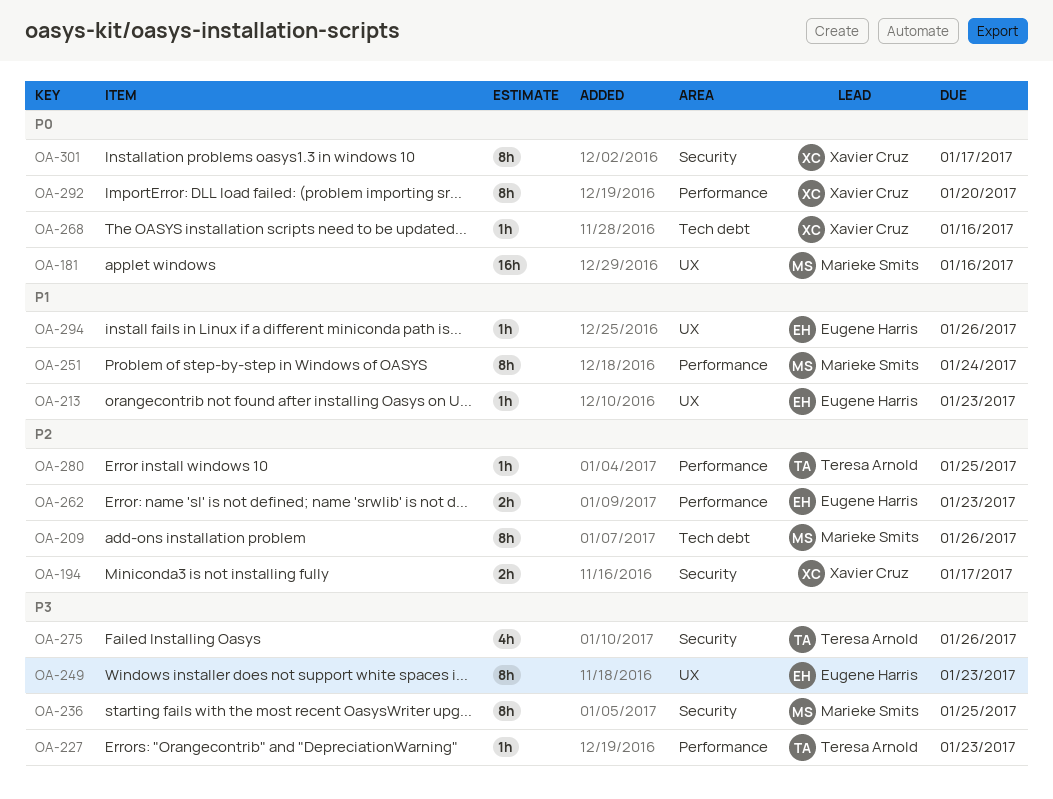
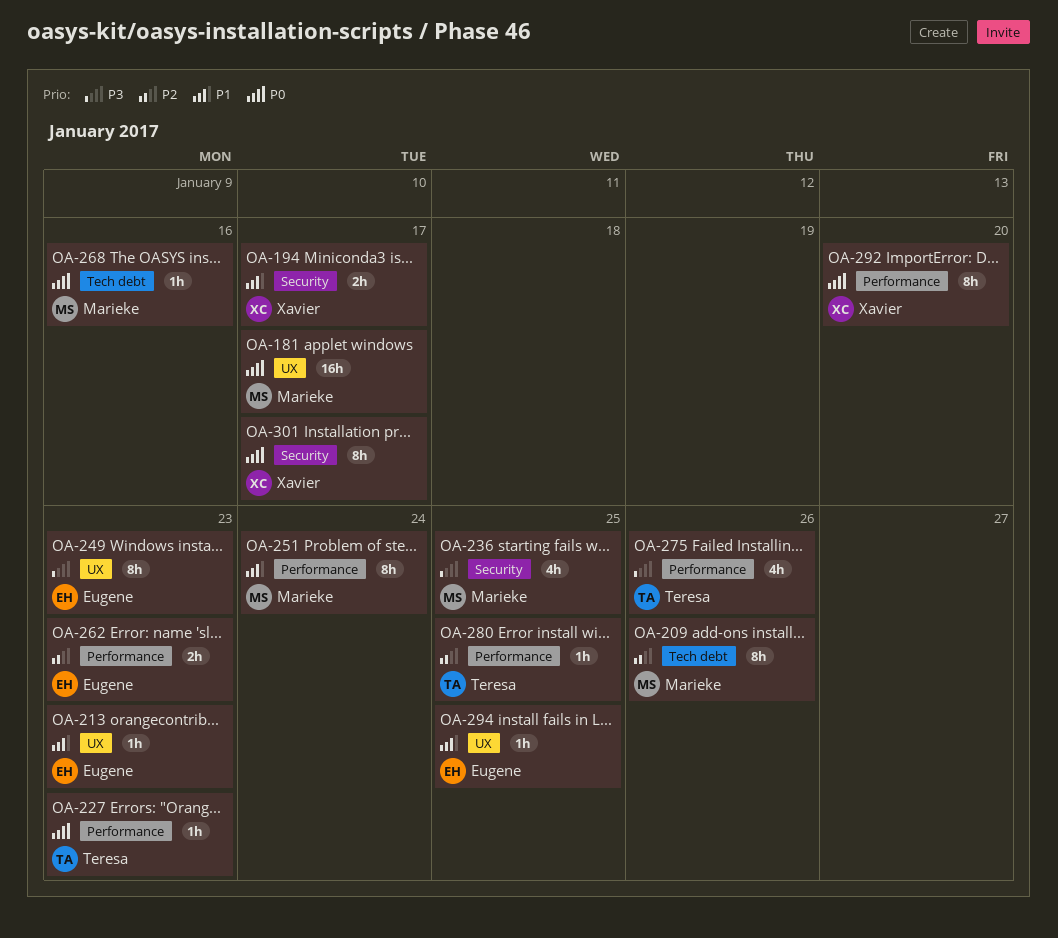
OA-181, due: Jan 16 -> Jan 17
OA-194, priority: P2 -> P1
OA-227, priority: P3 -> P0
OA-236, estimate: 8h -> 4h
OA-268, owner: Xavier Cruz -> Marieke Smits
OA-275, label: Security -> Performance
OA-294, due: Jan 26 -> Jan 25

